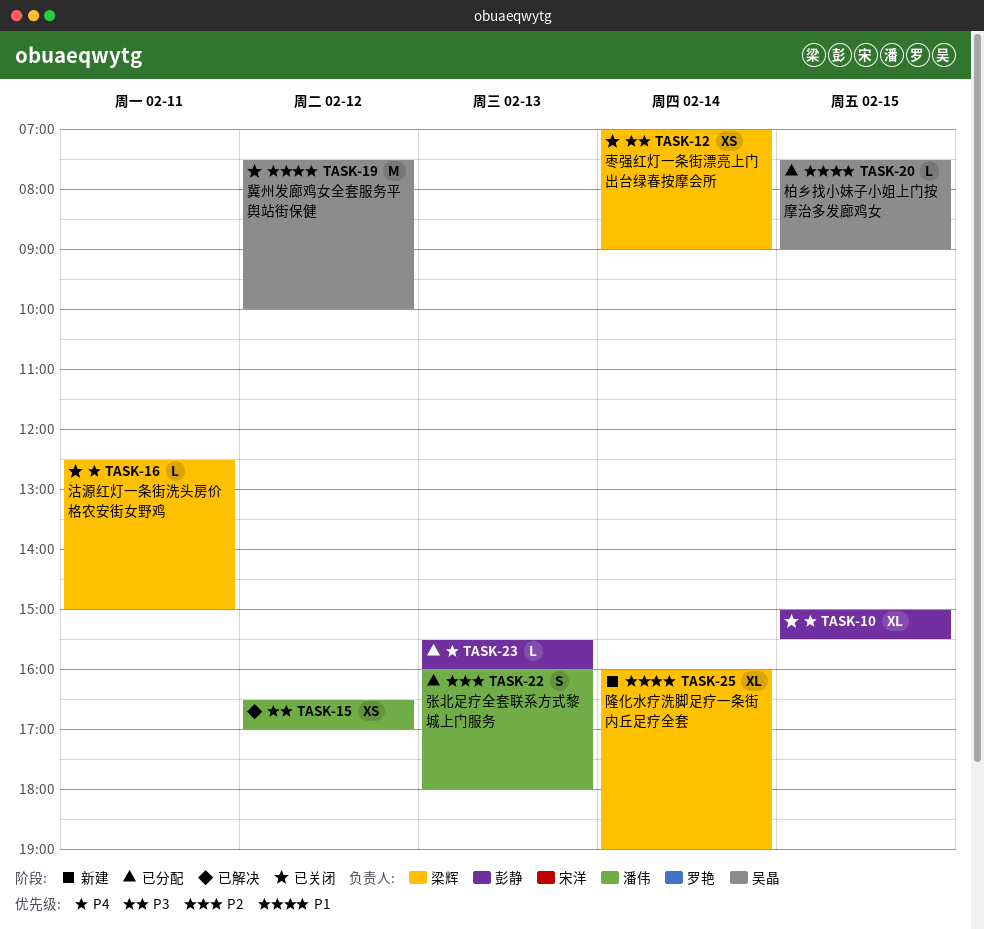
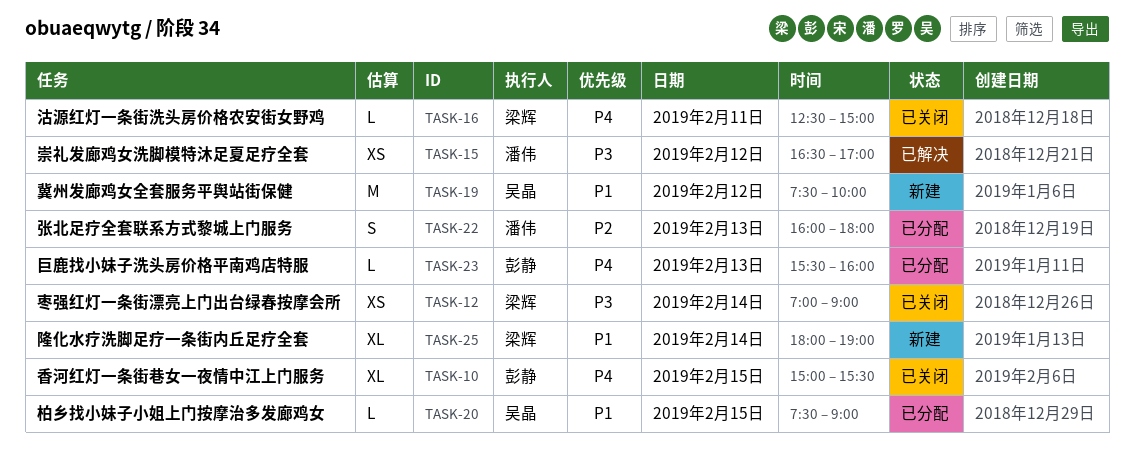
TASK-19, status: 已关闭 -> 新建
TASK-25, begins: 16:00 -> 18:00

